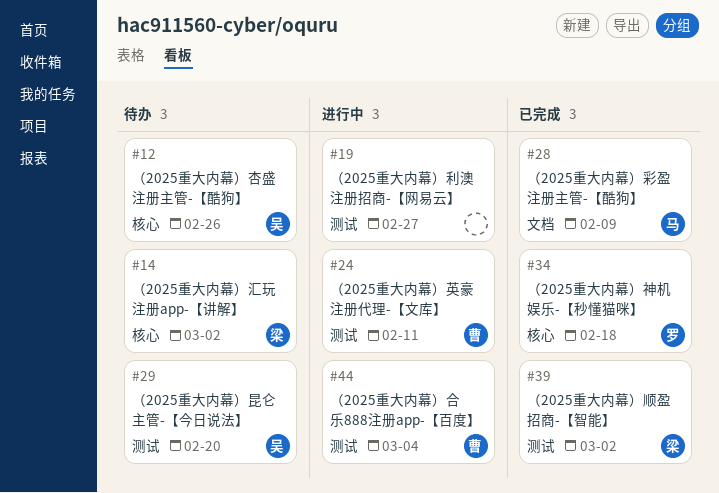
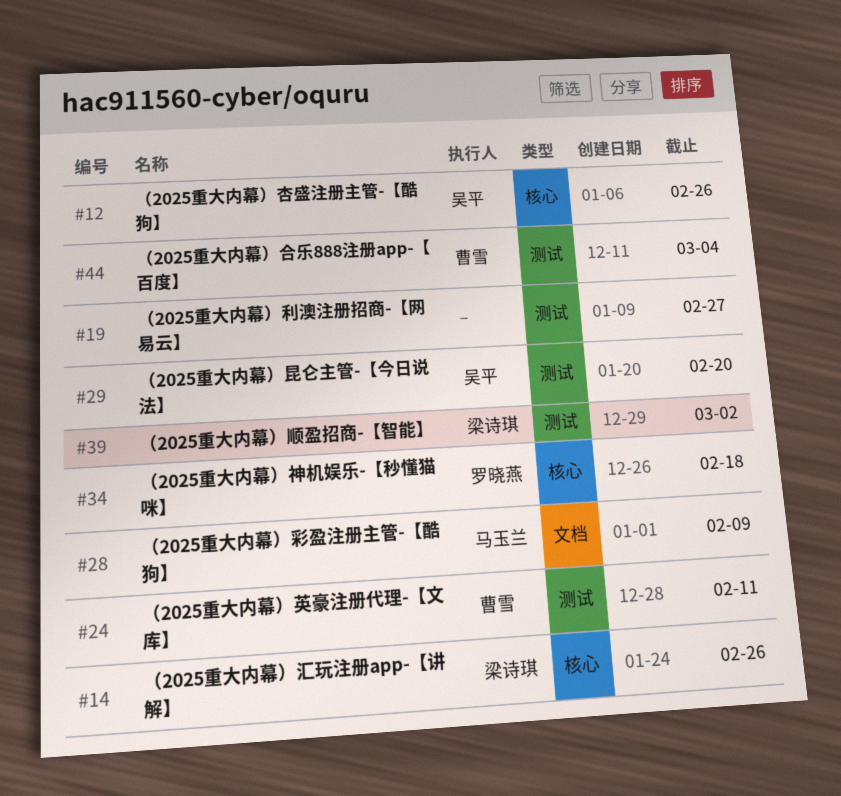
#14, due: Mar 2 -> Feb 26

